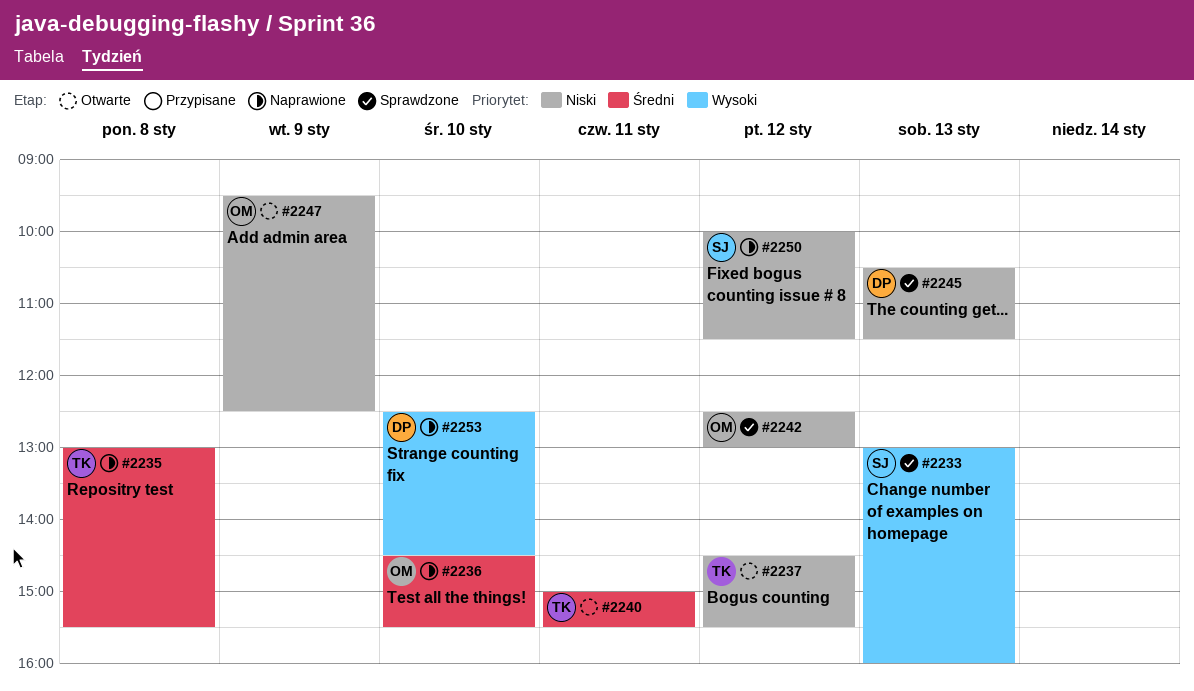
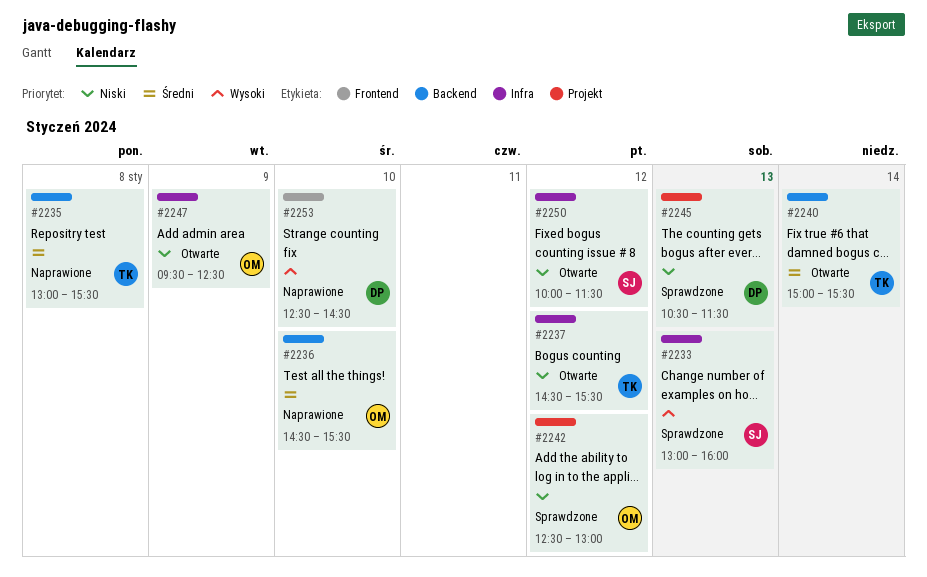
#2240, day: Jan 11 -> Jan 14
#2250, status: Naprawione -> Otwarte

